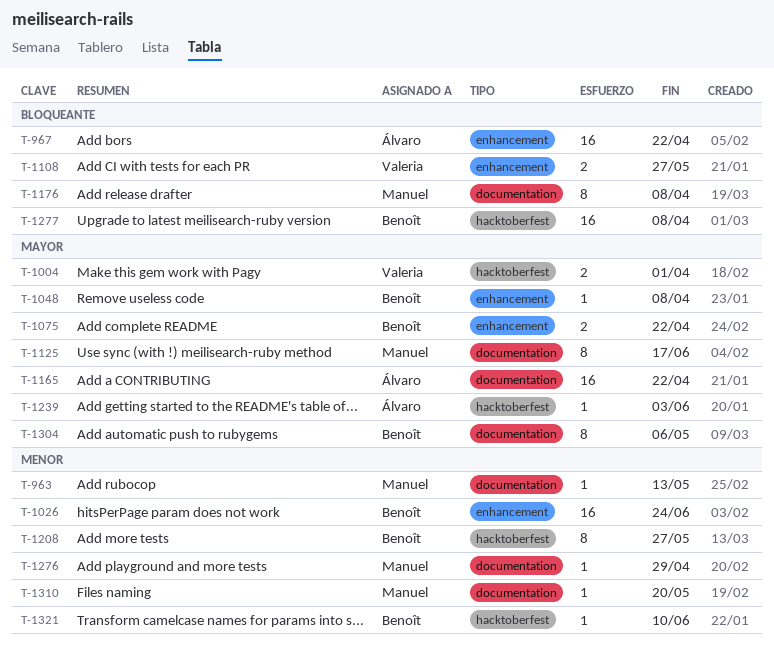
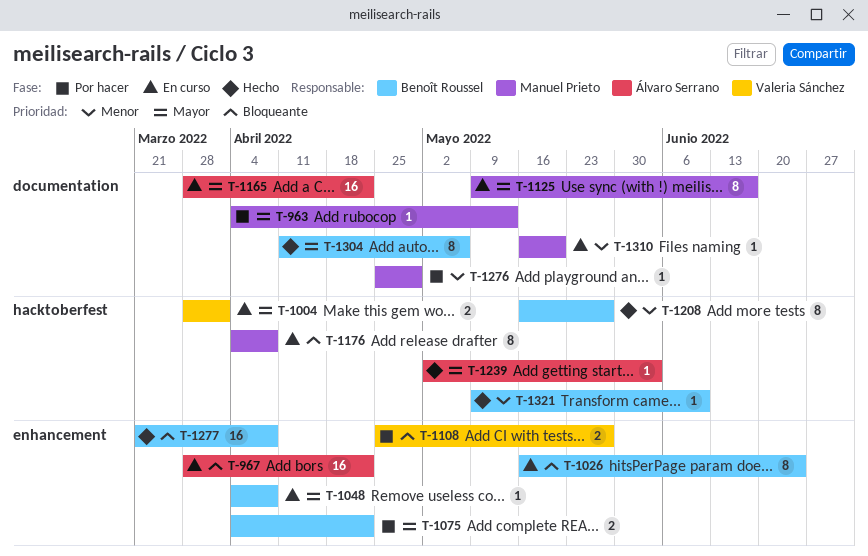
T-963, priority: Menor -> Mayor
T-1026, priority: Menor -> Bloqueante
T-1026, estimate: 16 -> 8
T-1176, label: documentation -> hacktoberfest
T-1277, label: hacktoberfest -> enhancement

